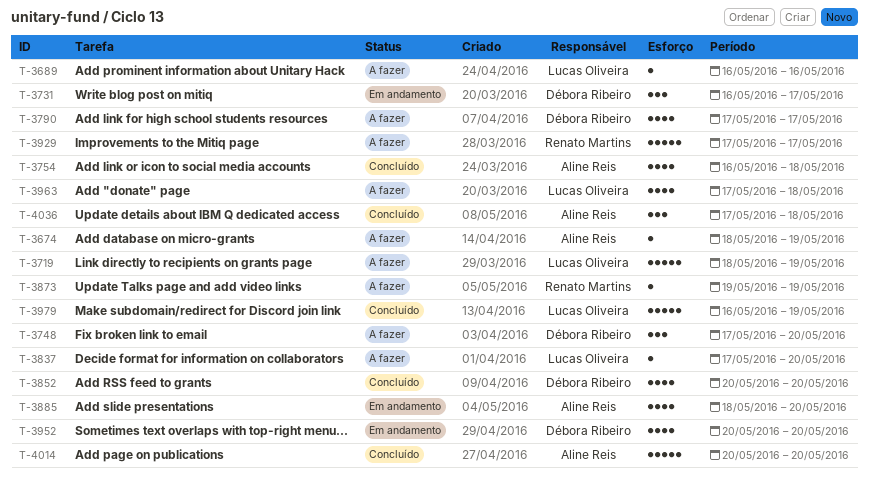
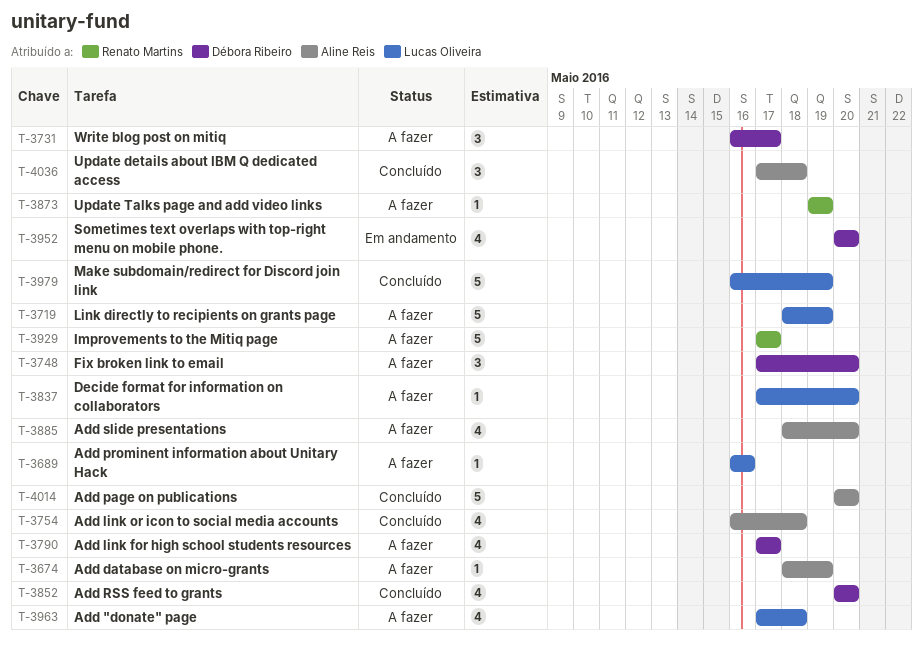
T-3731, status: Em andamento -> A fazer
T-3885, status: Em andamento -> A fazer

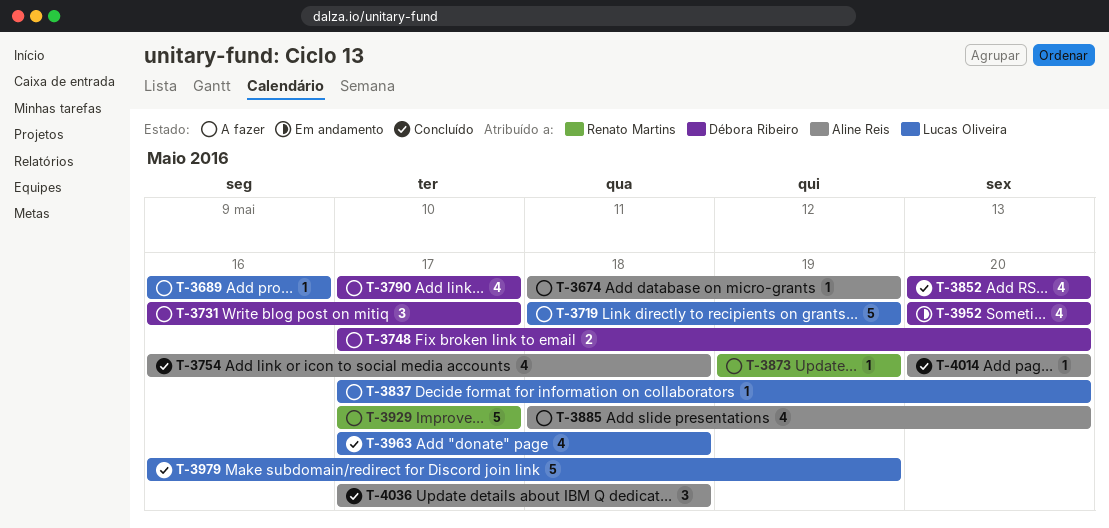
T-3748, estimate: 3 -> 2
T-3963, status: A fazer -> Concluído
T-4014, estimate: 5 -> 1

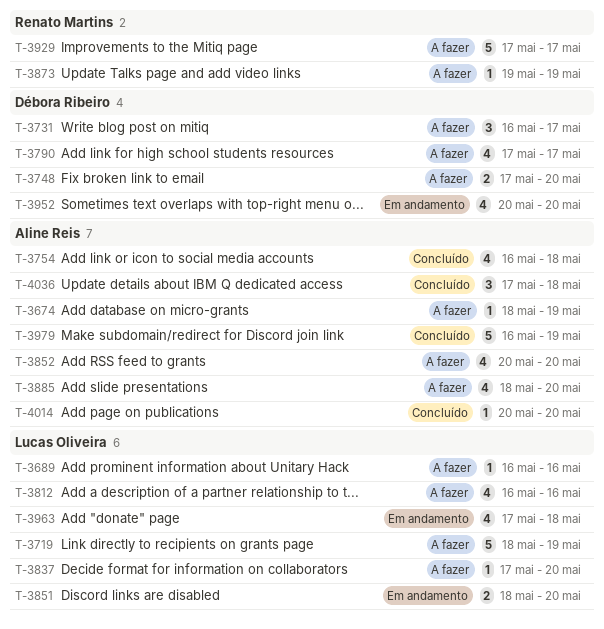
T-3812: none -> present
T-3851: none -> present
T-3852, status: Concluído -> A fazer
T-3852, owner: Débora Ribeiro -> Aline Reis
T-3963, status: Concluído -> Em andamento
T-3979, owner: Lucas Oliveira -> Aline Reis

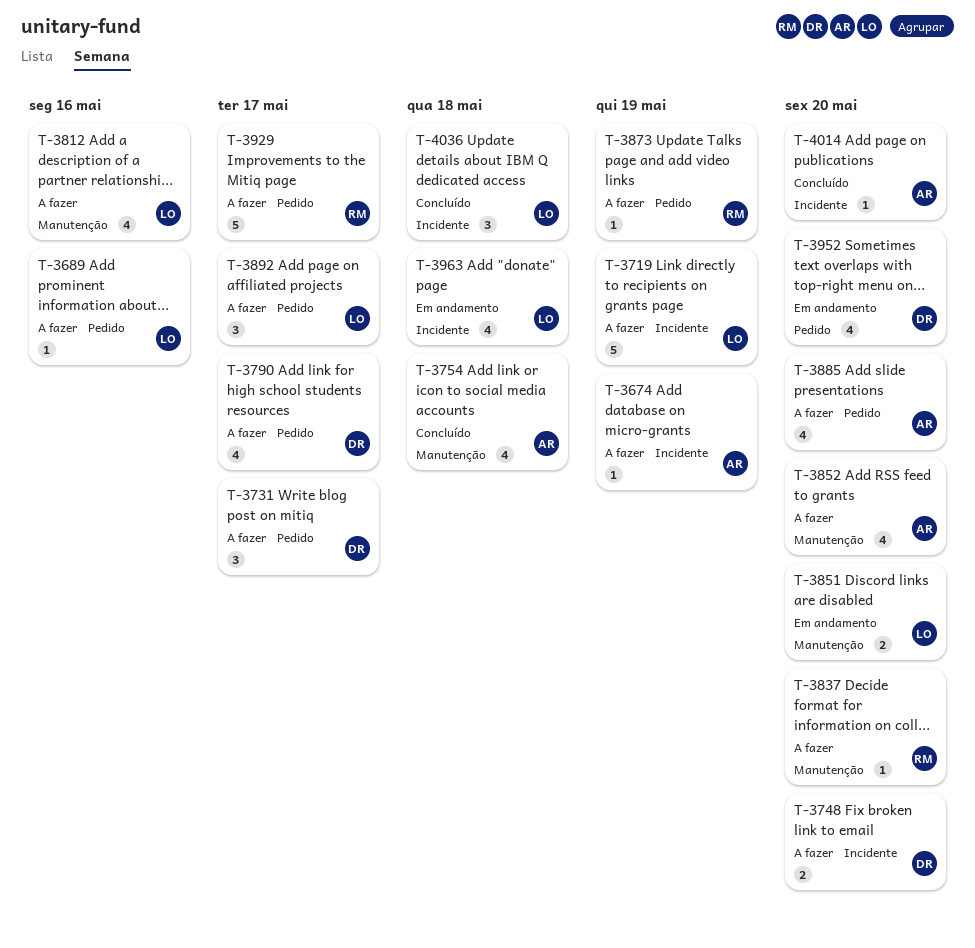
T-3837, owner: Lucas Oliveira -> Renato Martins
T-3892: none -> present
T-3979: present -> none
T-4036, owner: Aline Reis -> Lucas Oliveira

